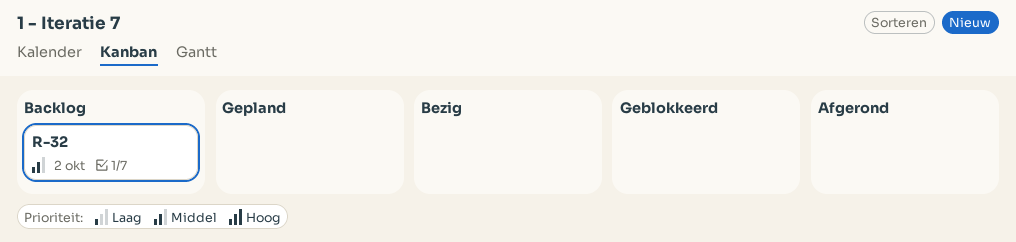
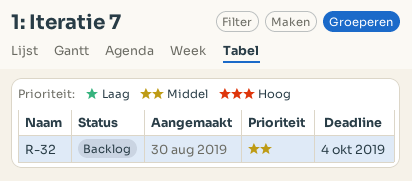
R-32, due: Oct 2 -> Oct 4

